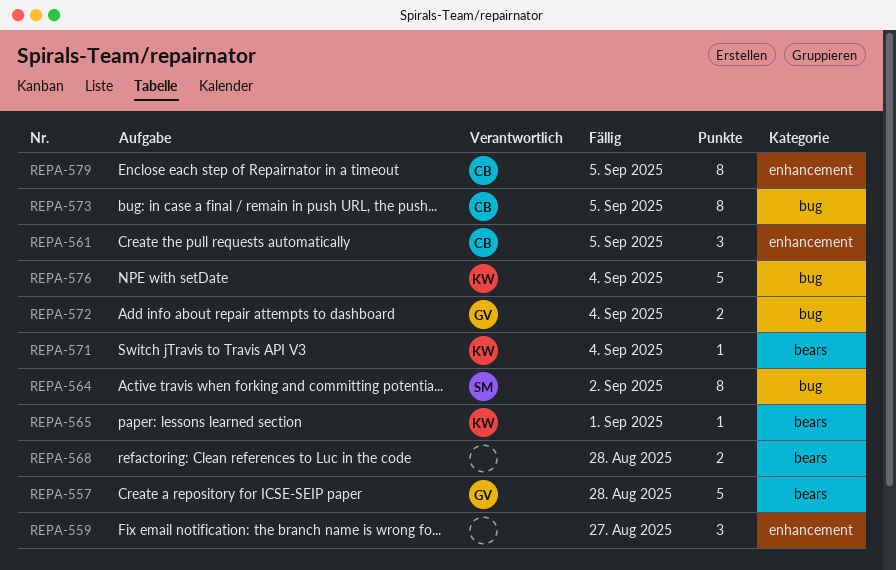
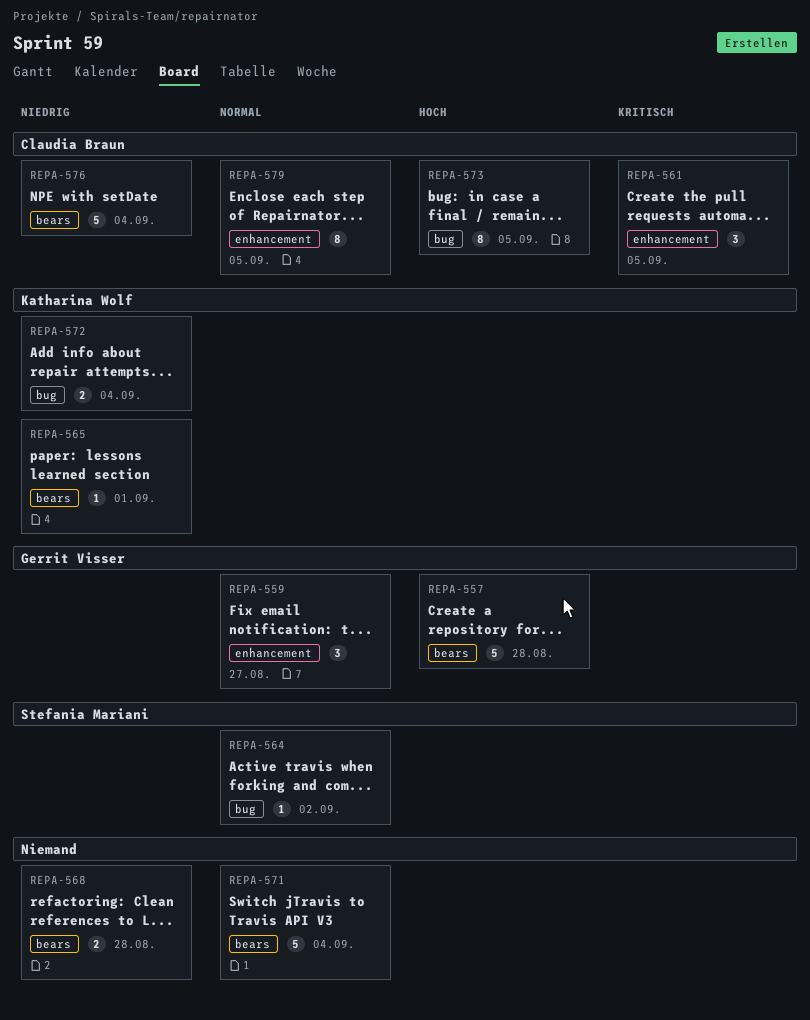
REPA-559, owner: none -> Gerrit Visser
REPA-564, estimate: 8 -> 1
REPA-571, owner: Katharina Wolf -> none
REPA-571, estimate: 1 -> 5
REPA-572, owner: Gerrit Visser -> Katharina Wolf
REPA-576, owner: Katharina Wolf -> Claudia Braun
REPA-576, label: bug -> bears

